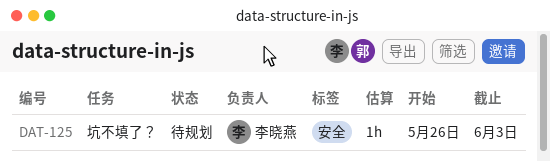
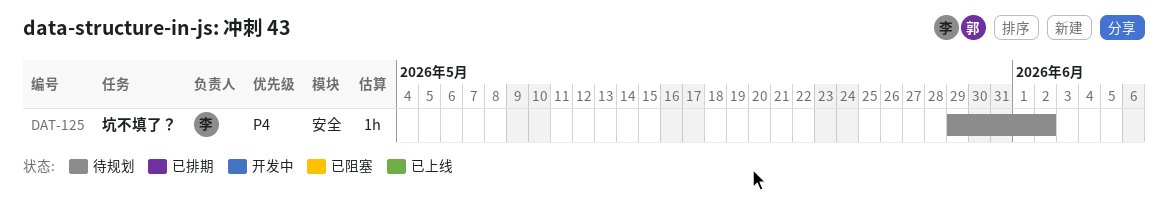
DAT-125, start: May 26 -> May 29
DAT-125, due: Jun 3 -> Jun 2

